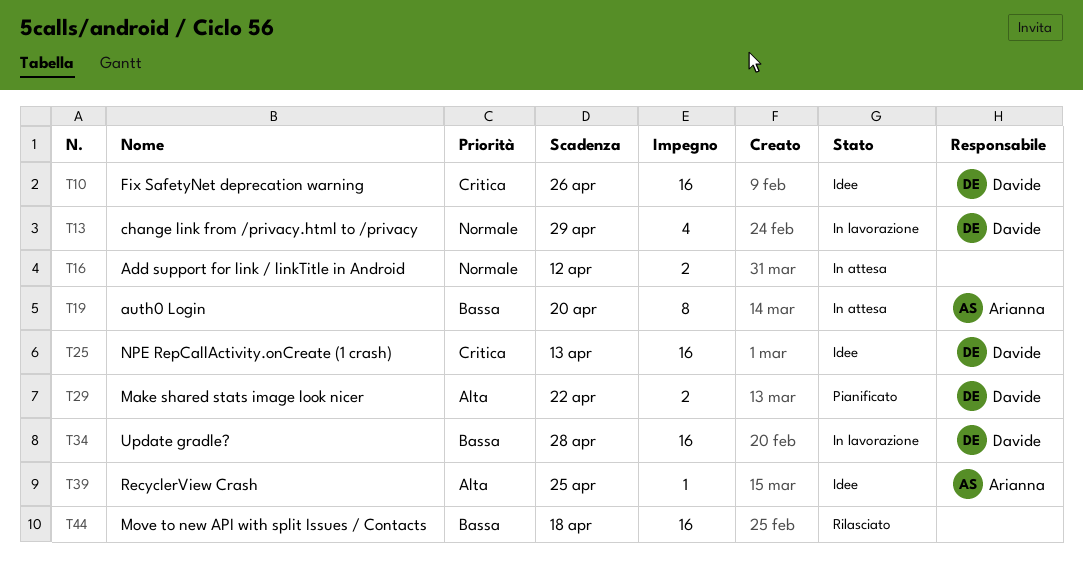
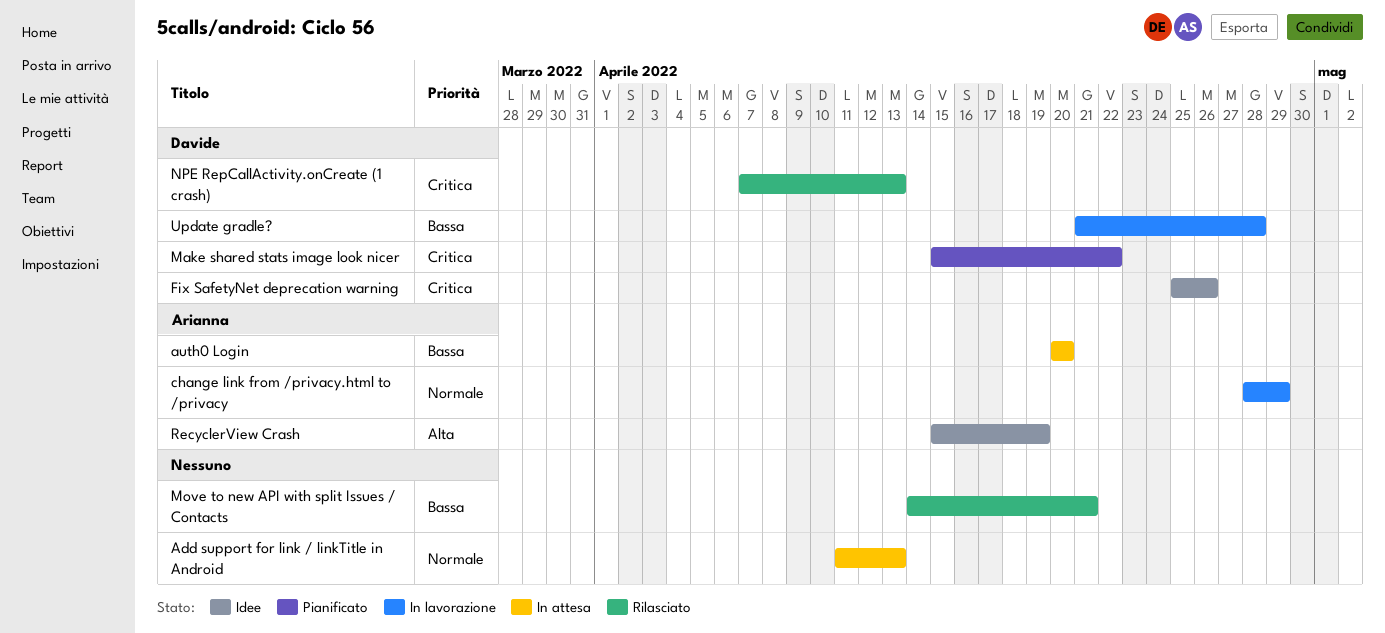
Add support for link / linkTitle in Android, due: Apr 12 -> Apr 13
change link from /privacy.html to /privacy, owner: Davide -> Arianna
Make shared stats image look nicer, priority: Alta -> Critica
Move to new API with split Issues / Contacts, due: Apr 18 -> Apr 21
NPE RepCallActivity.onCreate (1 crash), status: Idee -> Rilasciato
RecyclerView Crash, due: Apr 25 -> Apr 19

